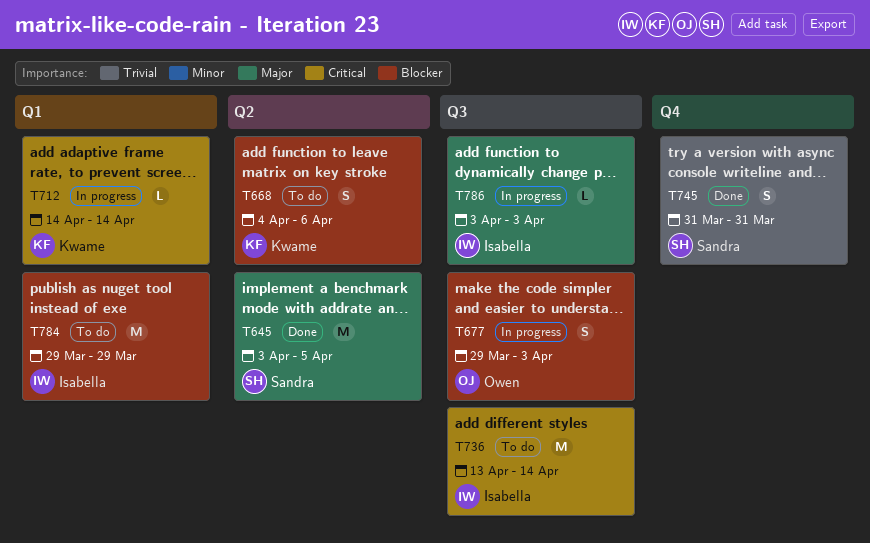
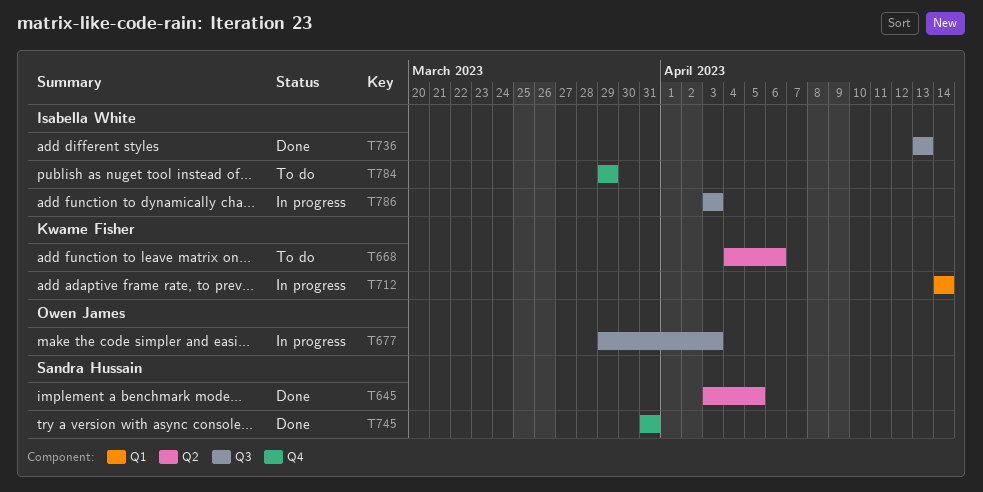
T736, status: To do -> Done
T736, due: Apr 14 -> Apr 13
T784, label: Q1 -> Q4

